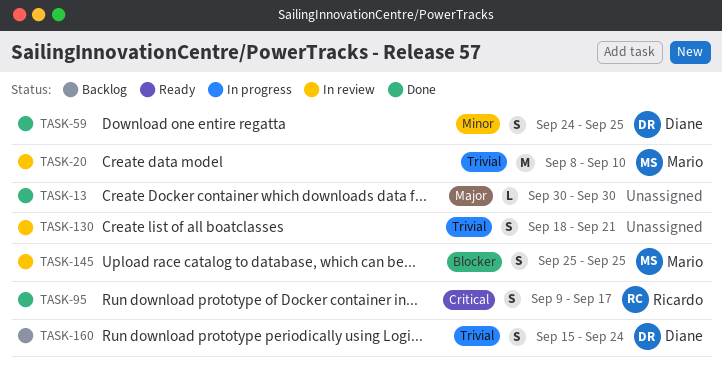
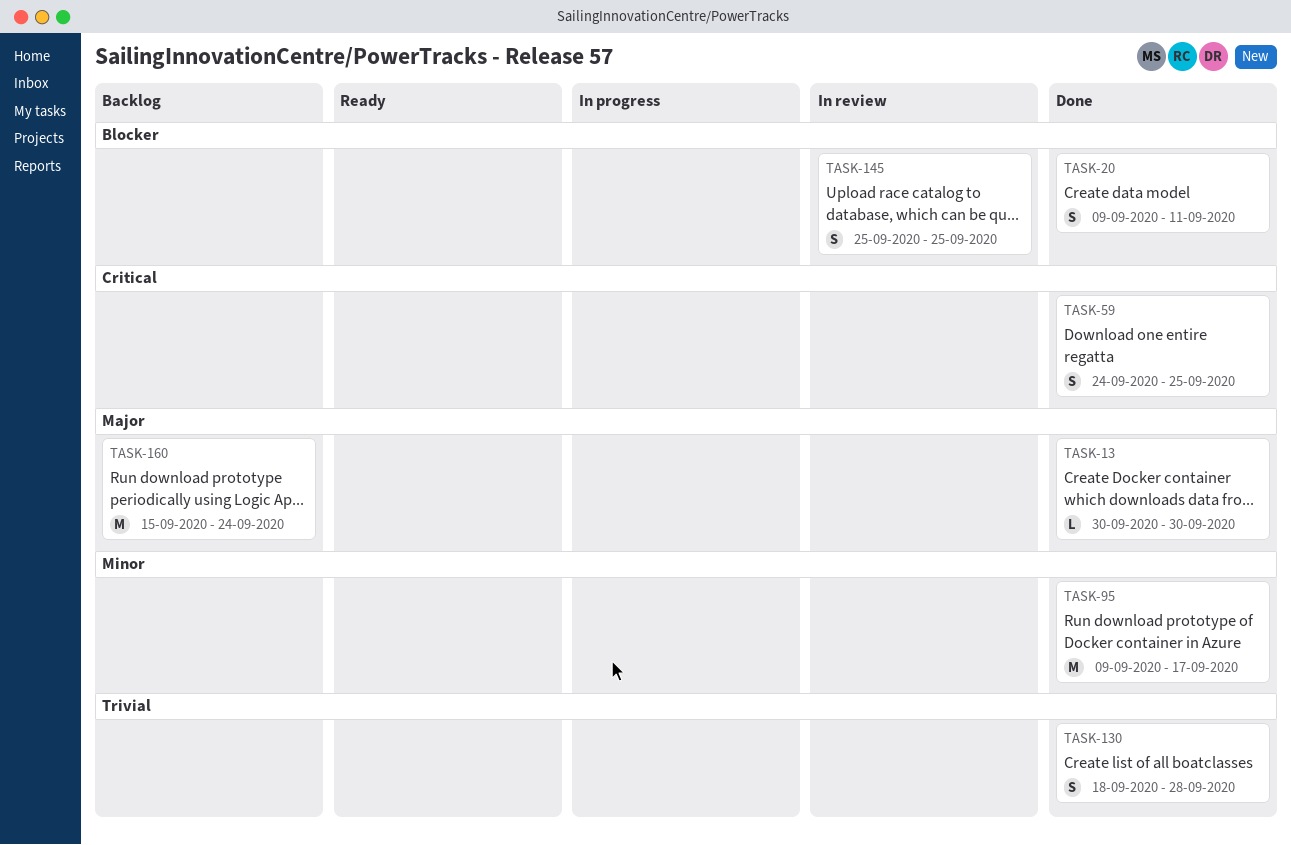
TASK-20, status: In review -> Done
TASK-20, priority: Trivial -> Blocker
TASK-20, estimate: M -> S
TASK-20, start: Sep 8 -> Sep 9
TASK-20, due: Sep 10 -> Sep 11
TASK-59, priority: Minor -> Critical
TASK-95, priority: Critical -> Minor
TASK-95, estimate: S -> M
TASK-130, status: In review -> Done
TASK-130, due: Sep 21 -> Sep 28
TASK-160, priority: Trivial -> Major
TASK-160, estimate: S -> M

